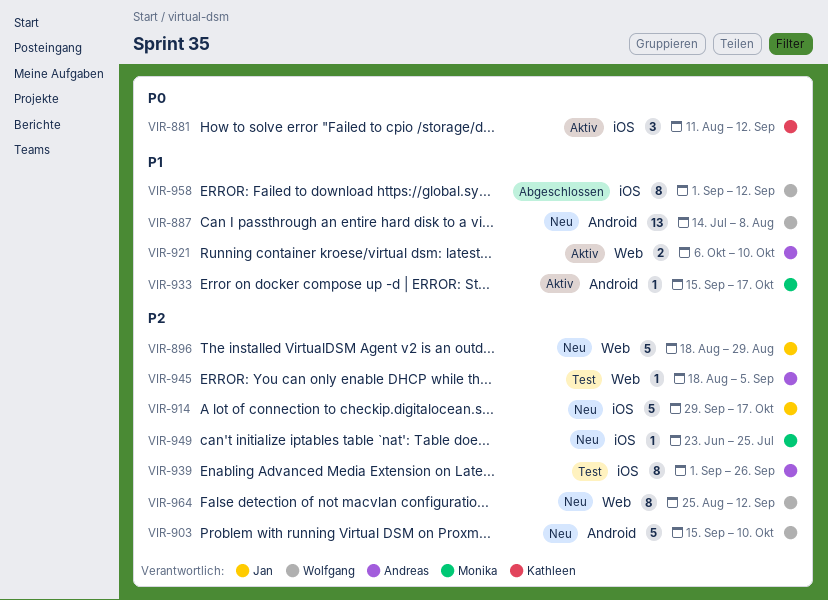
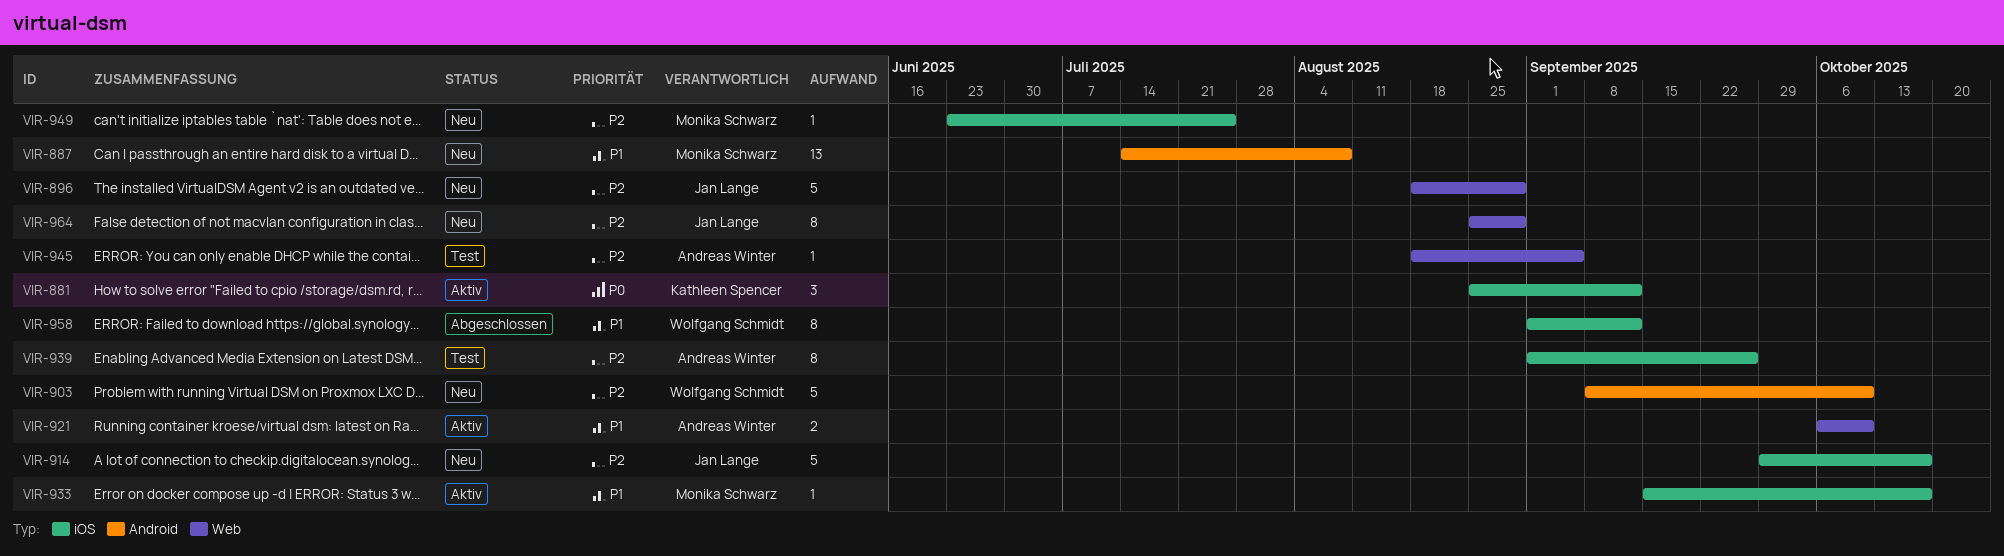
VIR-881, start: Aug 11 -> Aug 25
VIR-887, owner: Wolfgang Schmidt -> Monika Schwarz
VIR-903, start: Sep 15 -> Sep 8
VIR-933, label: Android -> iOS
VIR-964, owner: Wolfgang Schmidt -> Jan Lange
VIR-964, due: Sep 12 -> Aug 29

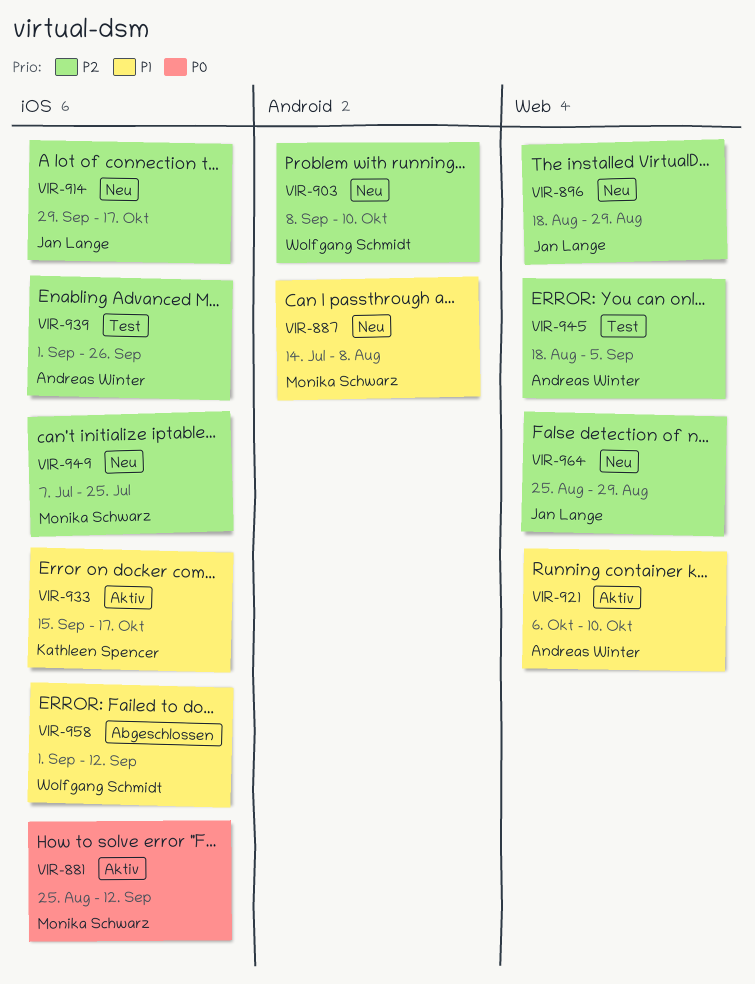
VIR-881, owner: Kathleen Spencer -> Monika Schwarz
VIR-933, owner: Monika Schwarz -> Kathleen Spencer
VIR-949, start: Jun 23 -> Jul 7

